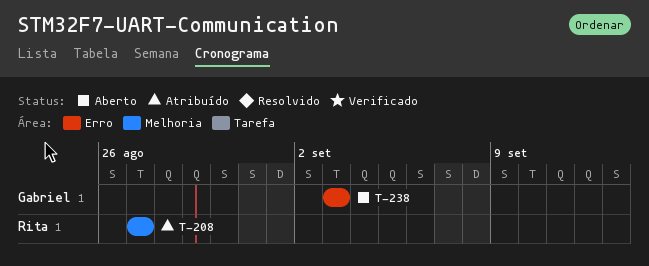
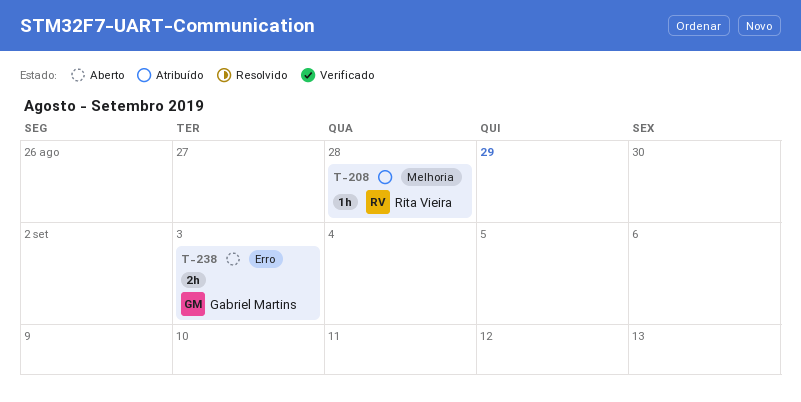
T-208, due: Aug 27 -> Aug 28

